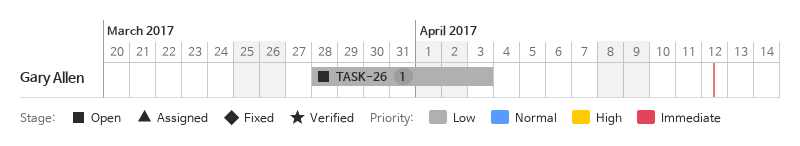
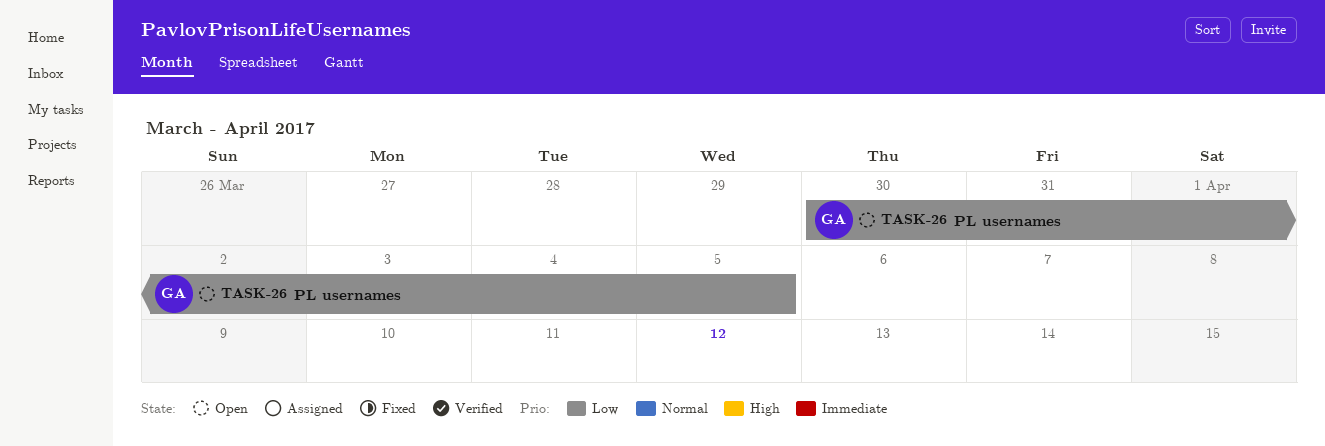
TASK-26, start: Mar 28 -> Mar 30
TASK-26, due: Apr 3 -> Apr 5

